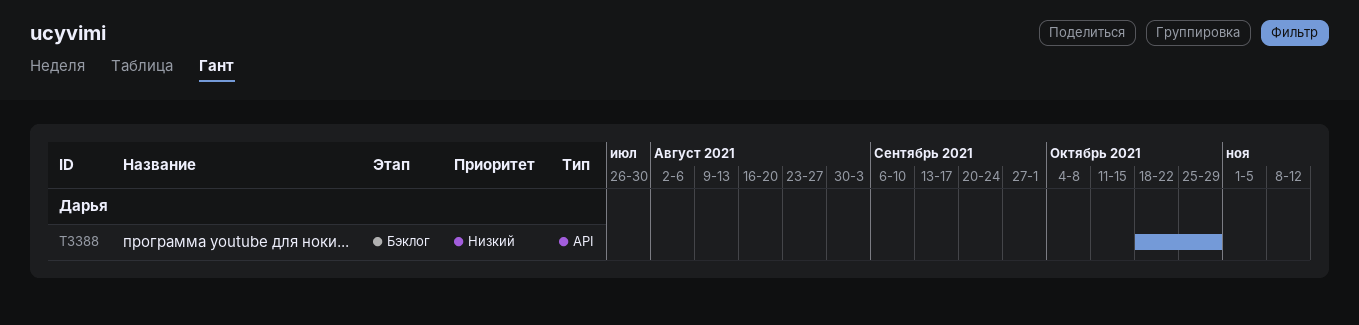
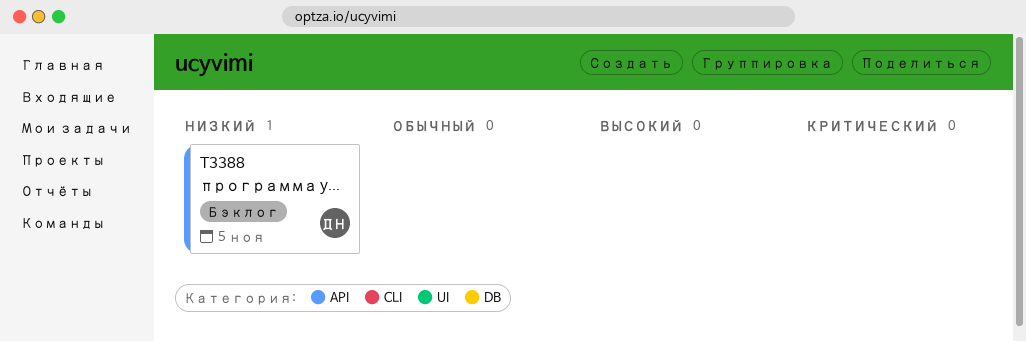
T3388, due: Oct 29 -> Nov 5

